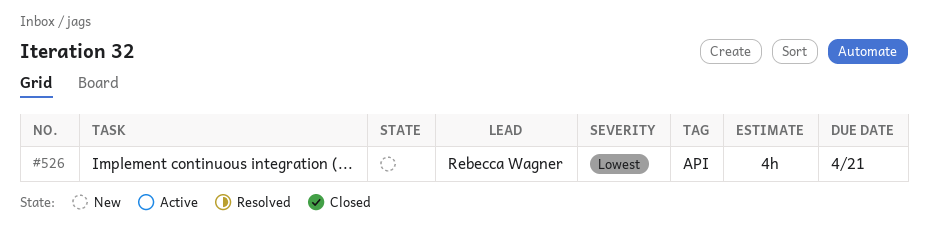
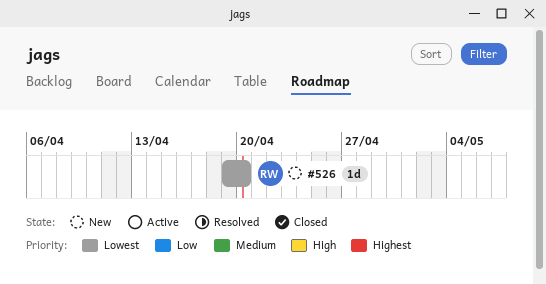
#526, estimate: 4h -> 1d
#526, due: Apr 21 -> Apr 20

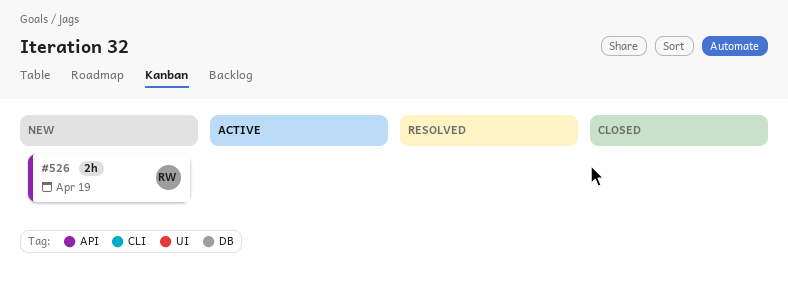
#526, estimate: 1d -> 2h
#526, due: Apr 20 -> Apr 19

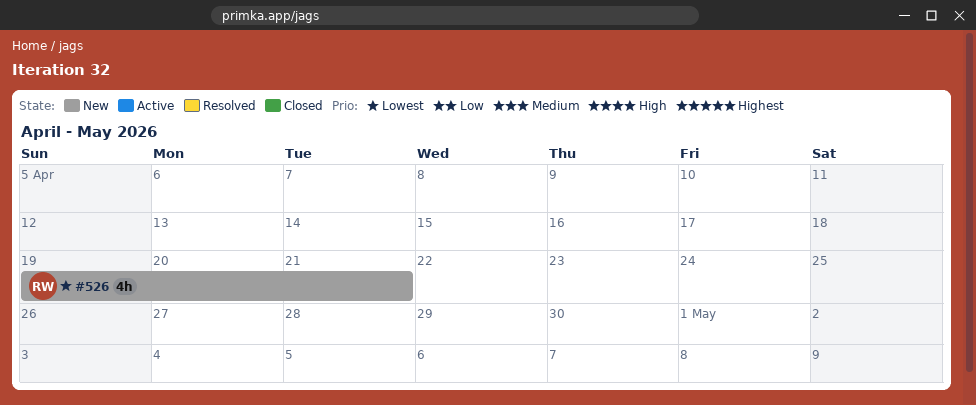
#526, estimate: 2h -> 4h
#526, due: Apr 19 -> Apr 21

